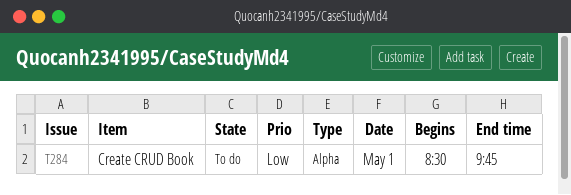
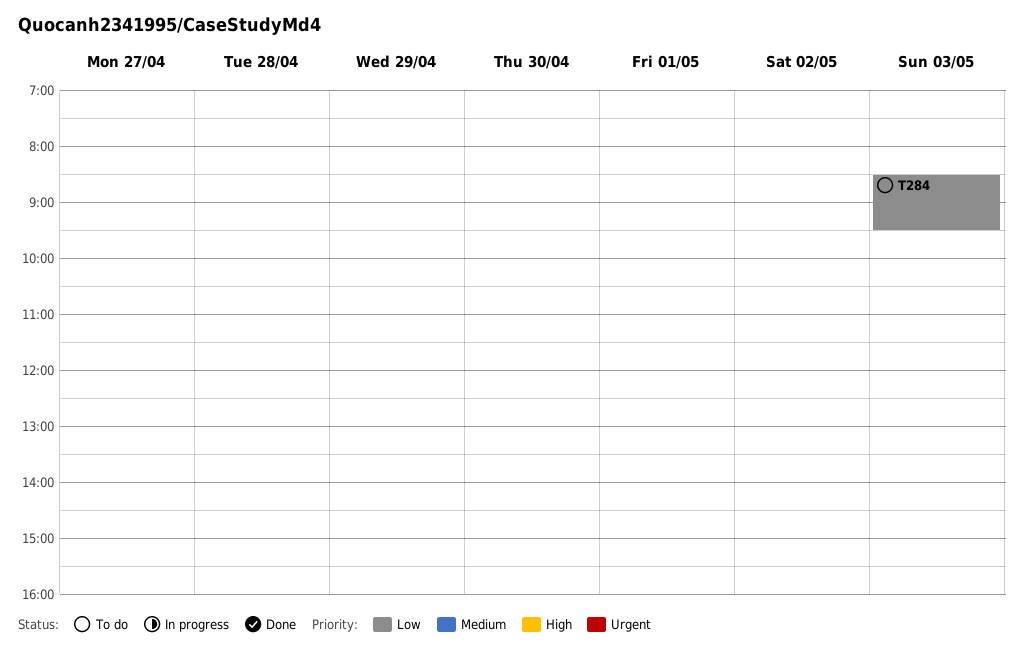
T284, day: May 1 -> May 3
T284, ends: 09:45 -> 09:30

